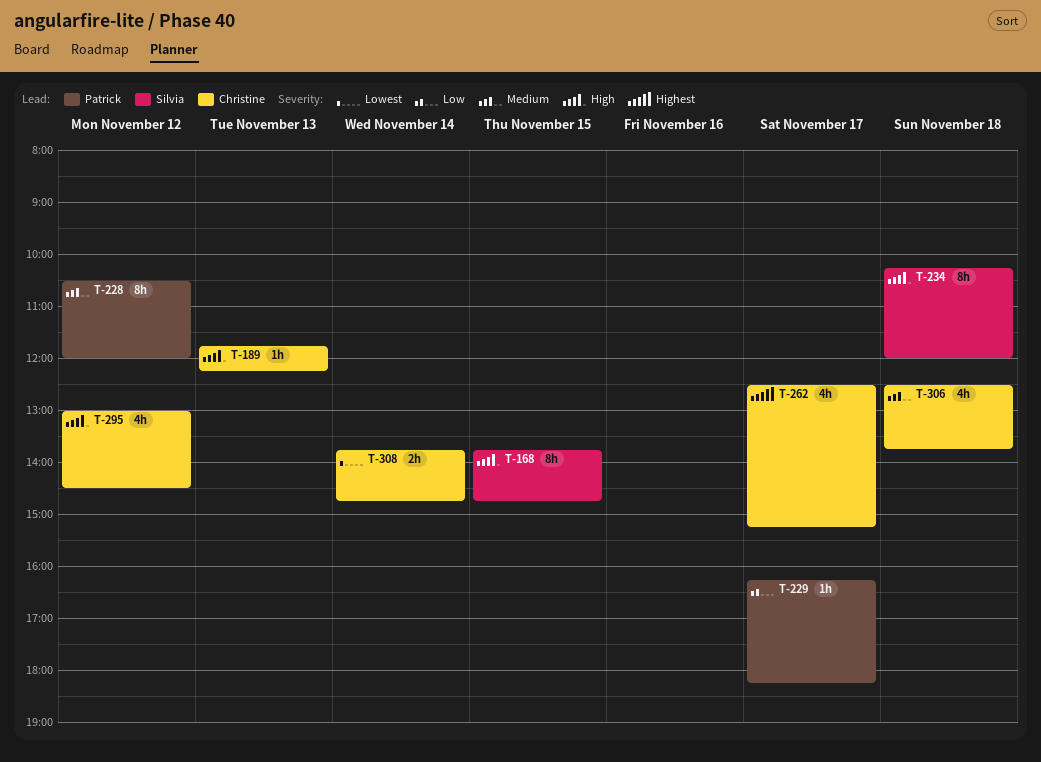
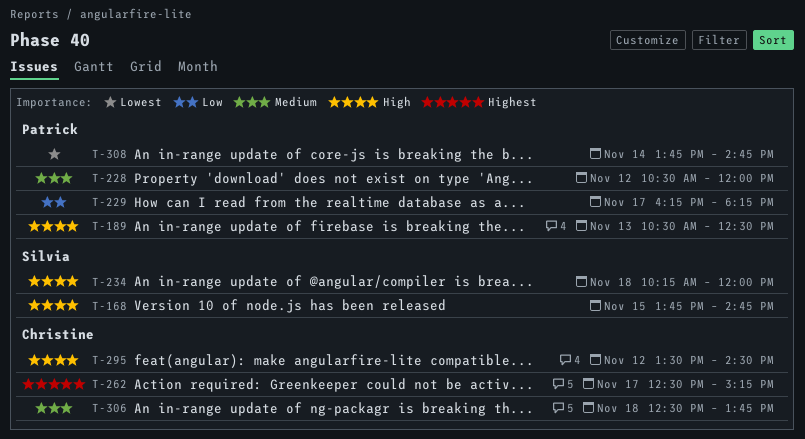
T-189, owner: Christine -> Patrick
T-189, begins: 11:45 -> 10:30
T-189, ends: 12:15 -> 12:30
T-295, begins: 13:00 -> 13:30
T-308, owner: Christine -> Patrick

